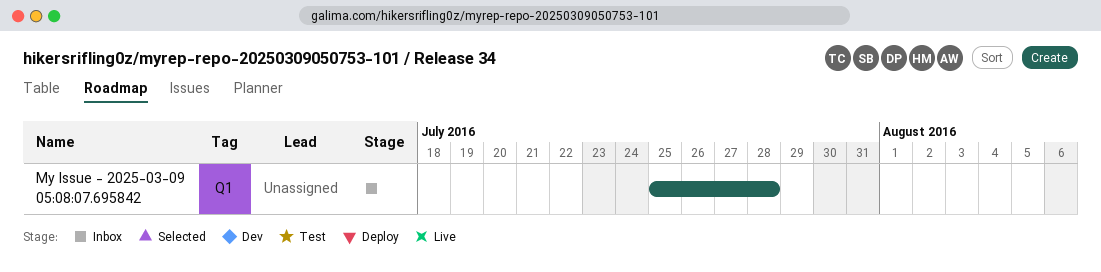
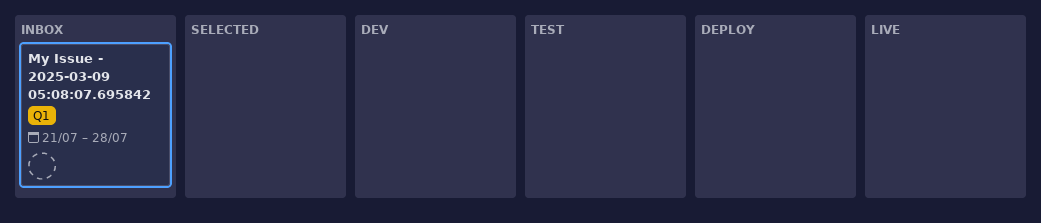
My Issue - 2025-03-09 05:08:07.695842, start: Jul 25 -> Jul 21

